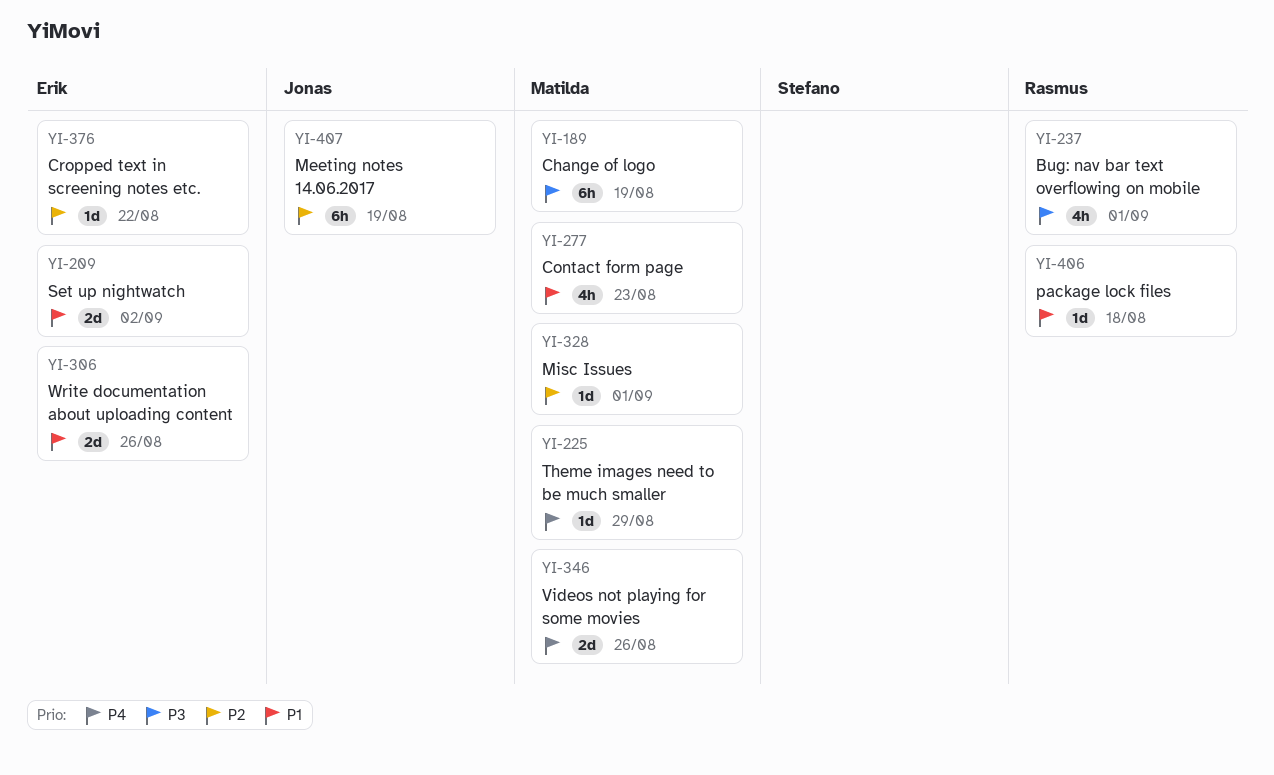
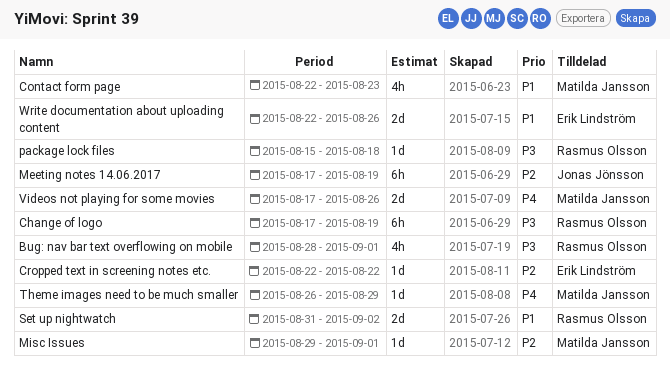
Change of logo, owner: Matilda Jansson -> Rasmus Olsson
package lock files, priority: P1 -> P3
Set up nightwatch, owner: Erik Lindström -> Rasmus Olsson

